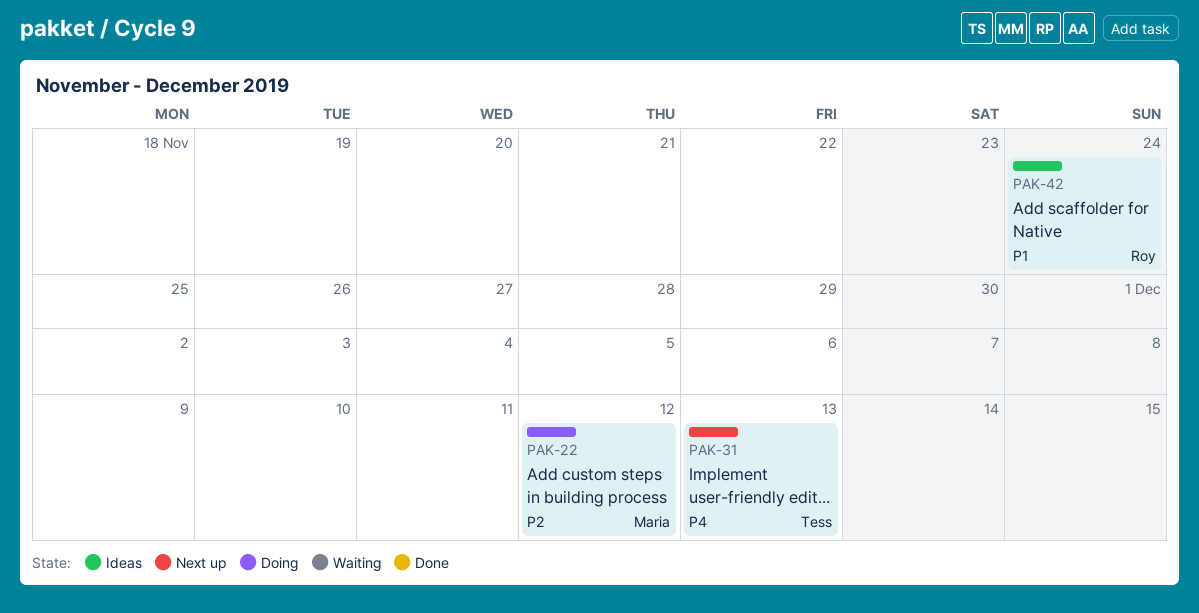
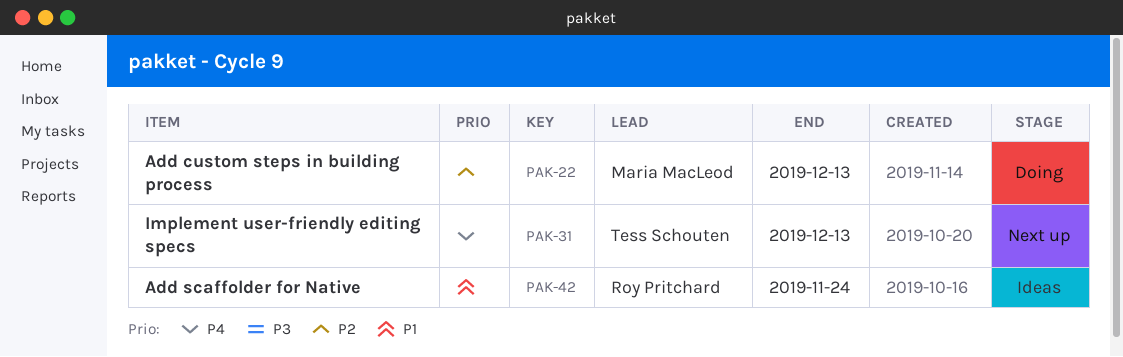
PAK-22, due: Dec 12 -> Dec 13

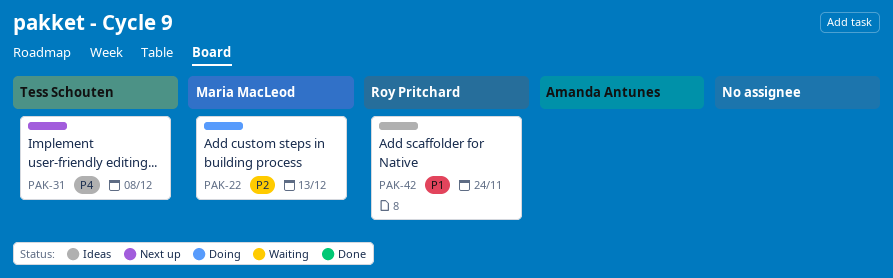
PAK-31, due: Dec 13 -> Dec 8

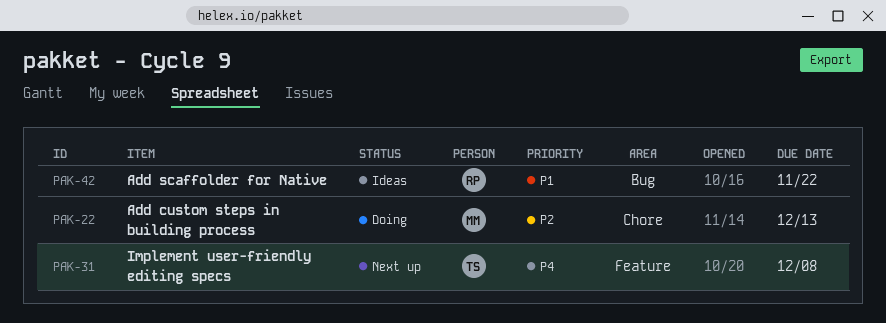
PAK-42, due: Nov 24 -> Nov 22

